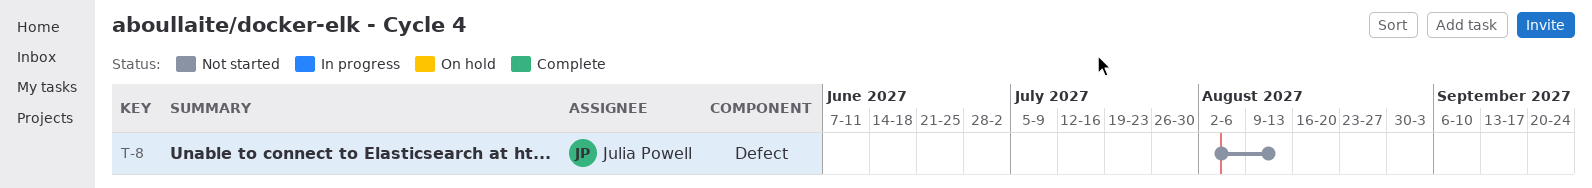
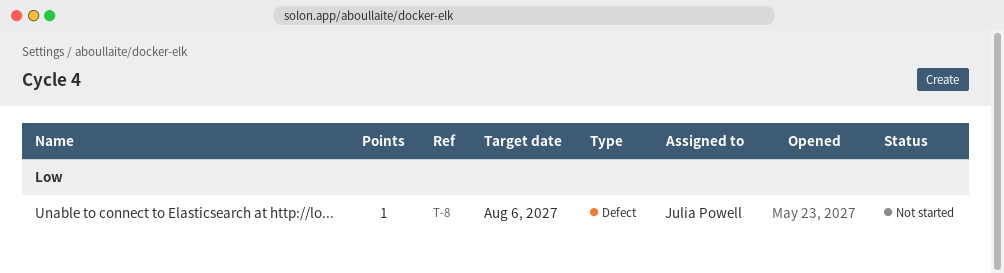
T-8, due: Aug 13 -> Aug 6

